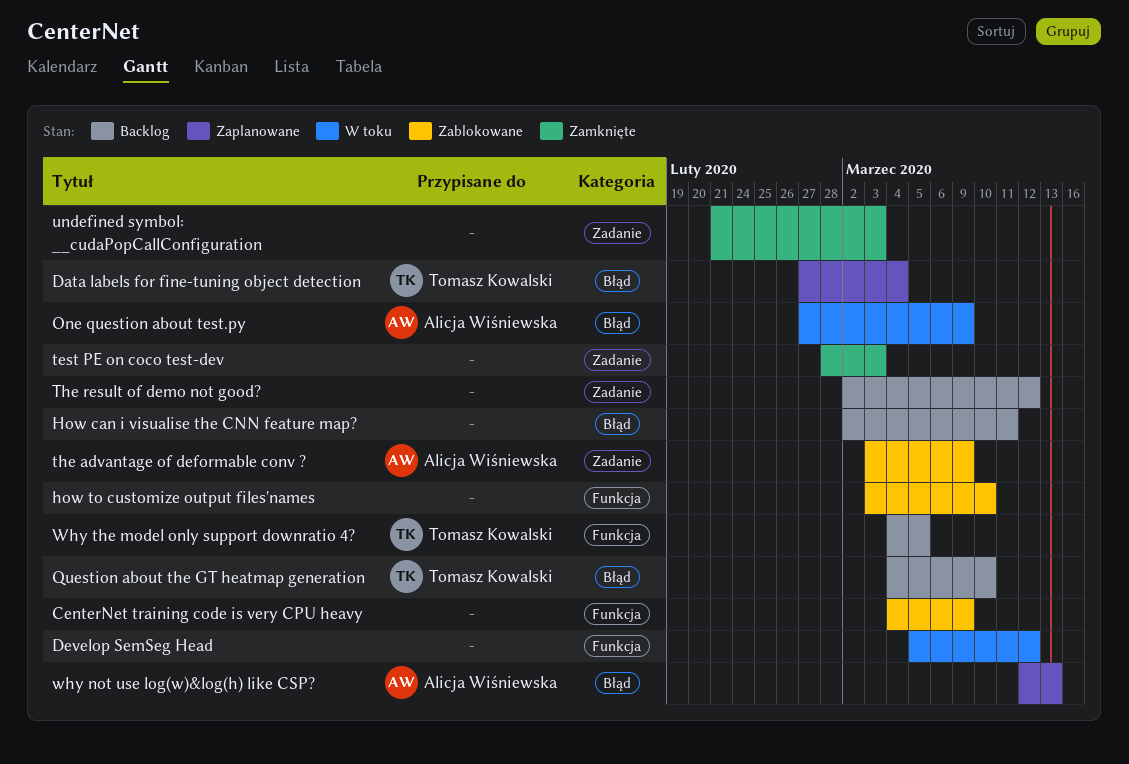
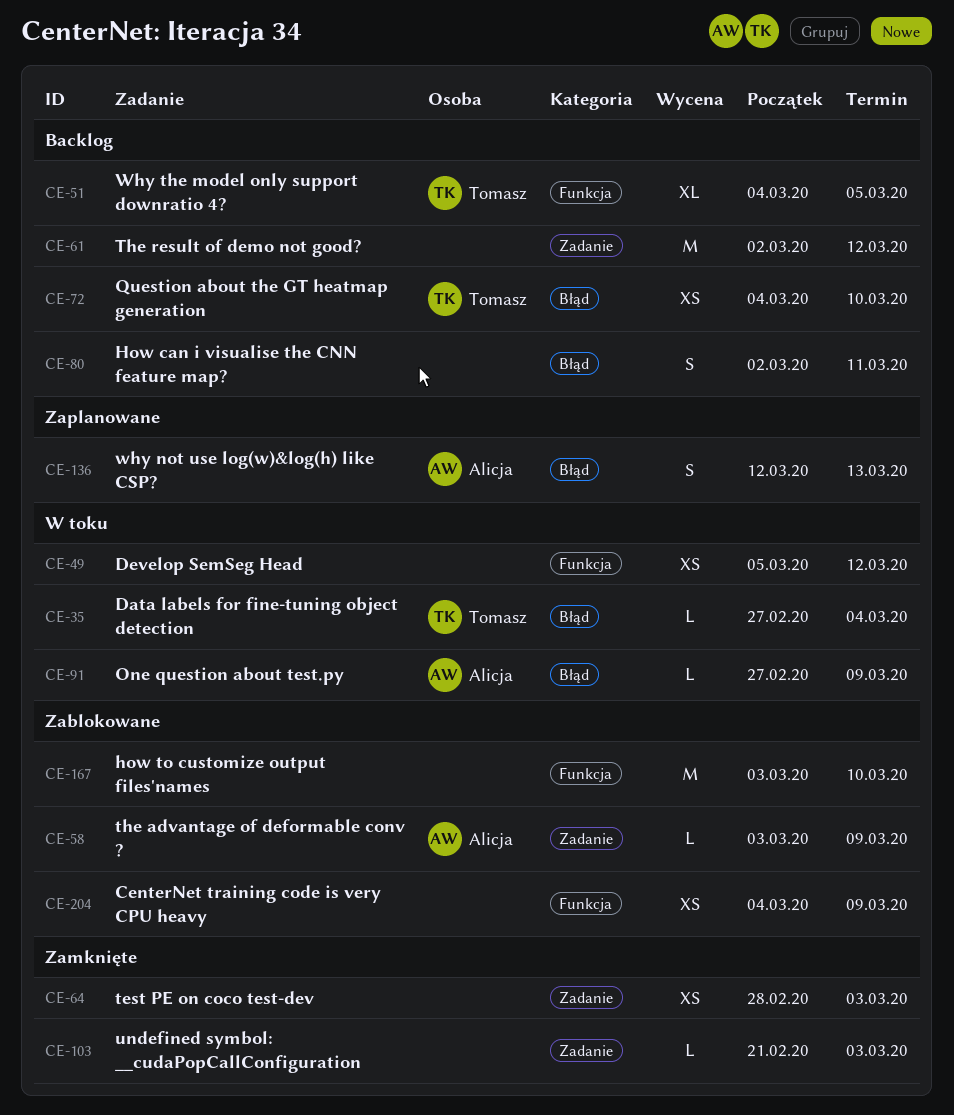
Data labels for fine-tuning object detection, status: Zaplanowane -> W toku

